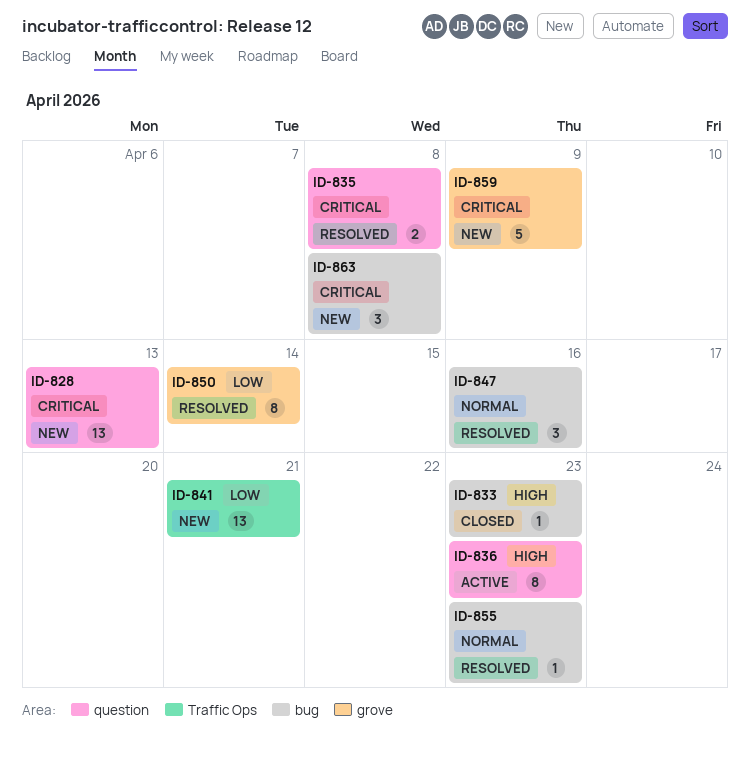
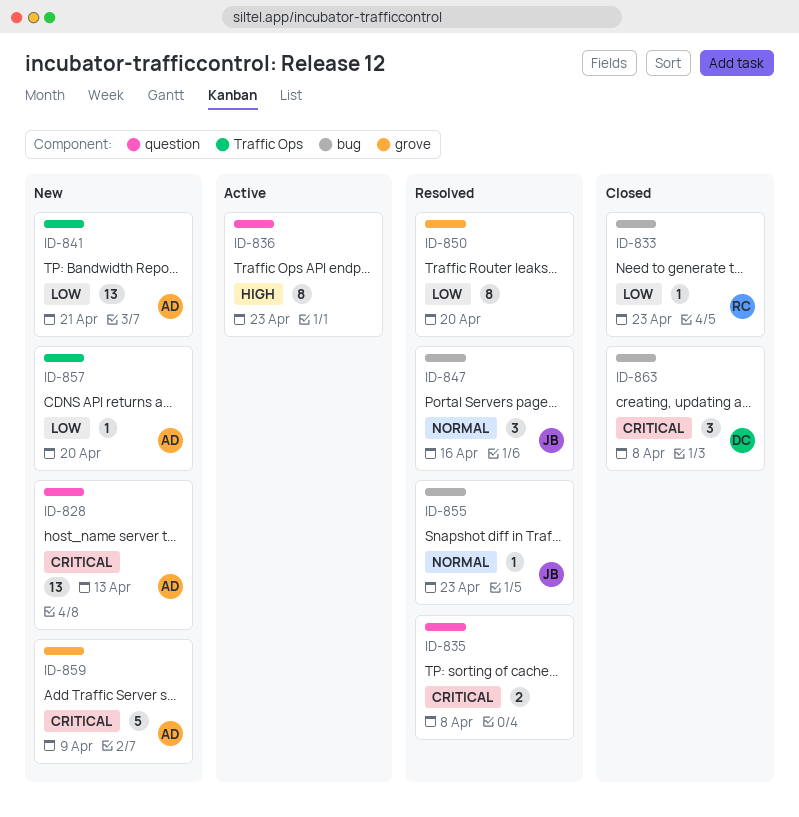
ID-833, priority: High -> Low
ID-850, due: Apr 14 -> Apr 20
ID-857: none -> present
ID-863, status: New -> Closed

